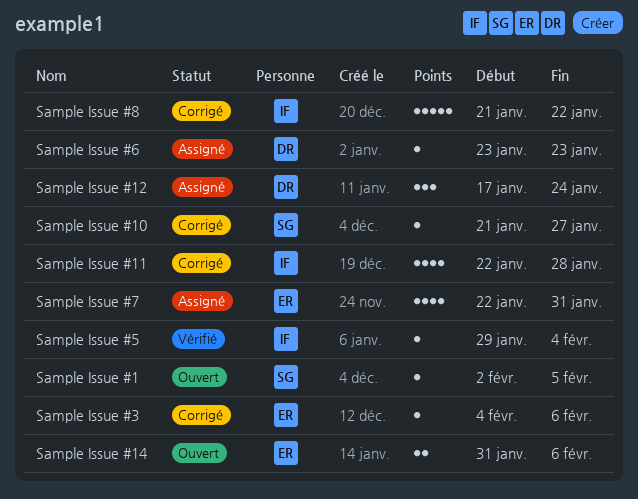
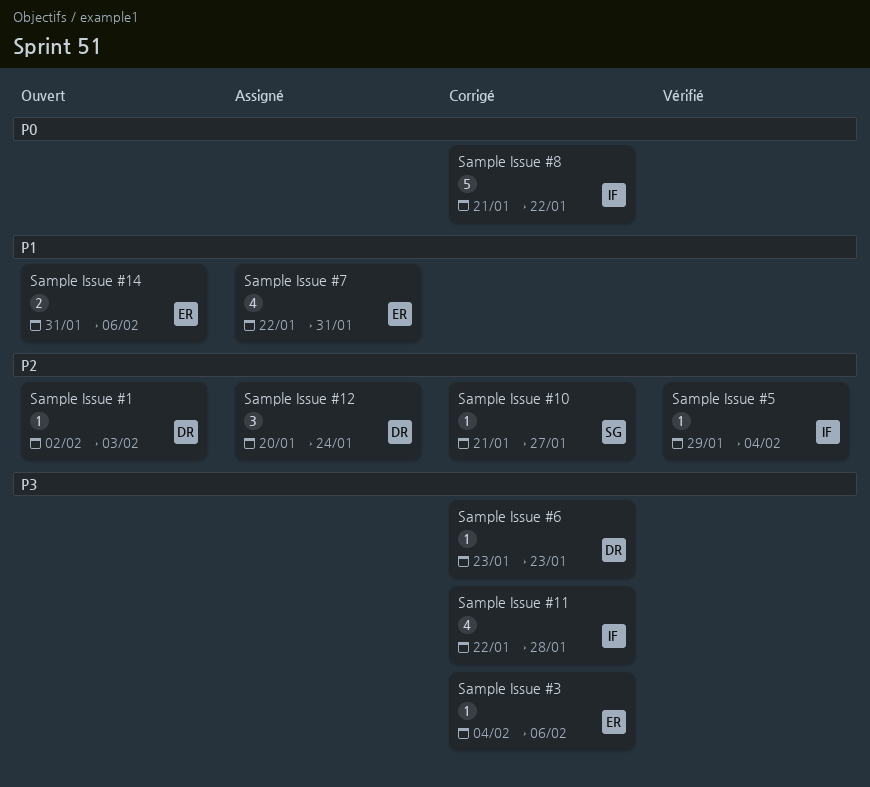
Sample Issue #1, owner: SG -> DR
Sample Issue #1, due: Feb 5 -> Feb 3
Sample Issue #12, start: Jan 17 -> Jan 20
Sample Issue #6, status: Assigné -> Corrigé

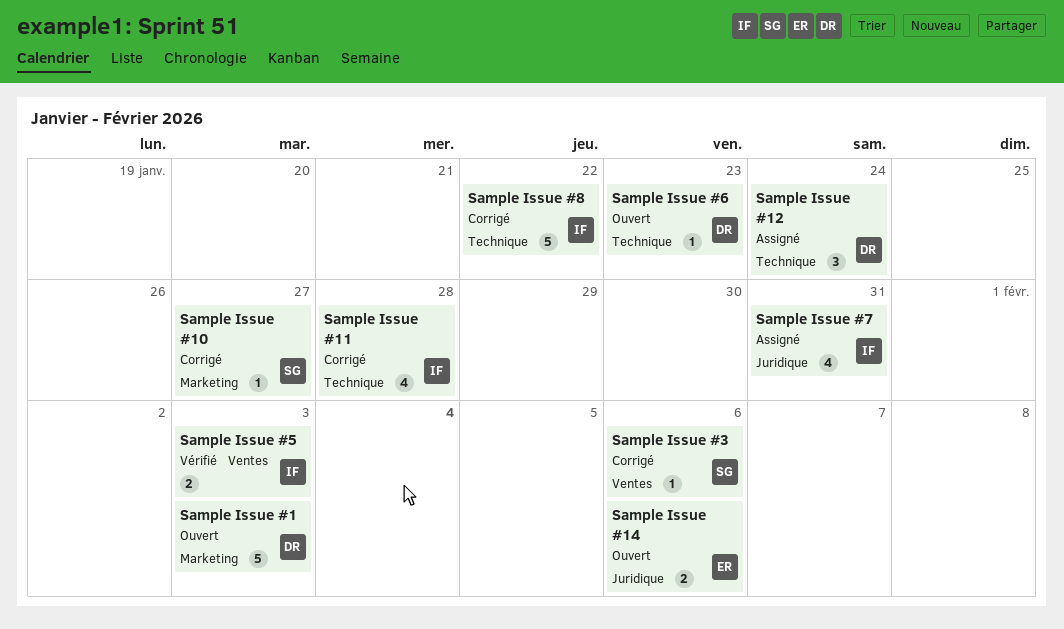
Sample Issue #1, estimate: 1 -> 5
Sample Issue #3, owner: ER -> SG
Sample Issue #5, estimate: 1 -> 2
Sample Issue #5, due: Feb 4 -> Feb 3
Sample Issue #6, status: Corrigé -> Ouvert
Sample Issue #7, owner: ER -> IF

